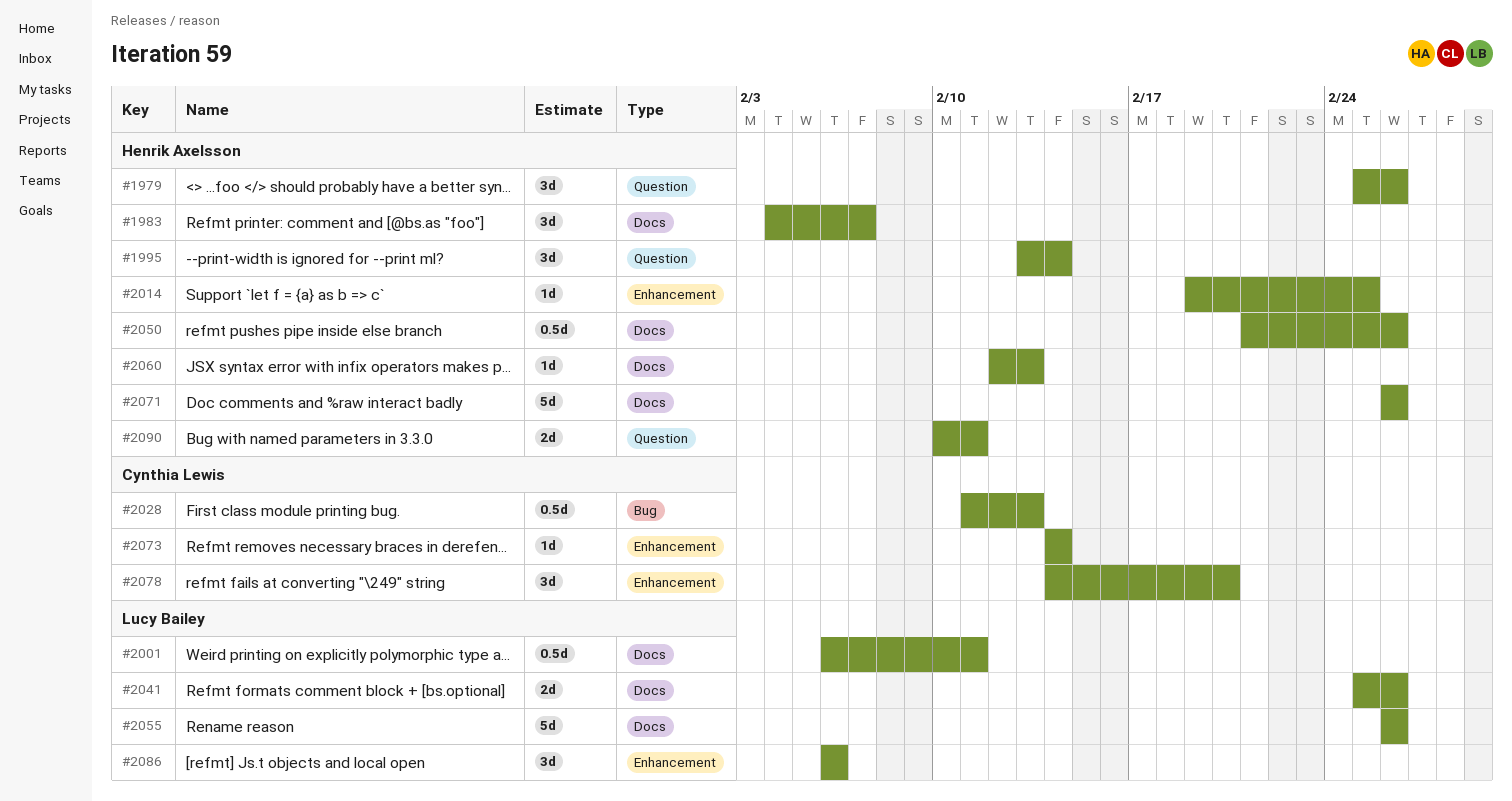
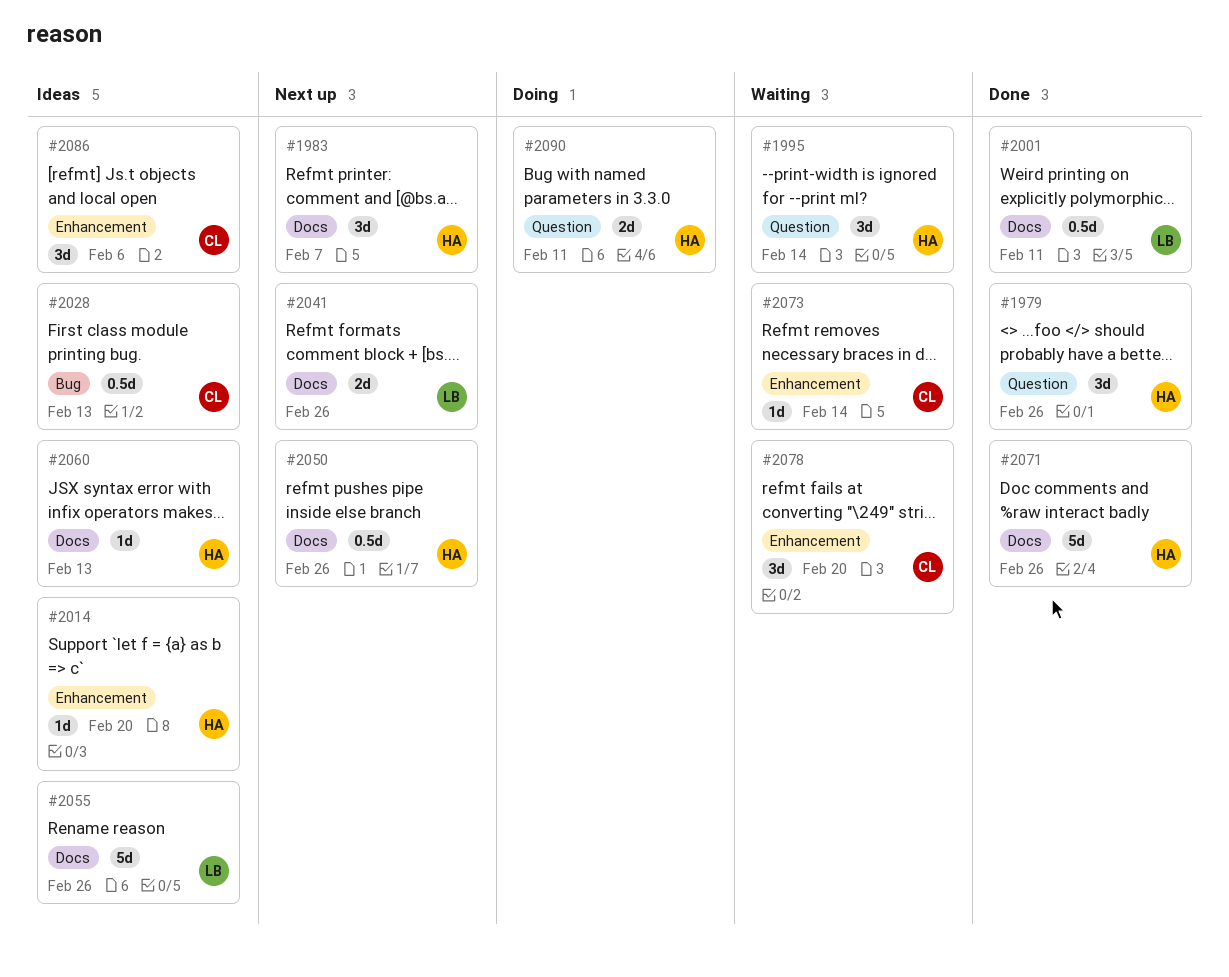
#2014, due: Feb 25 -> Feb 20
#2086, owner: Lucy Bailey -> Cynthia Lewis

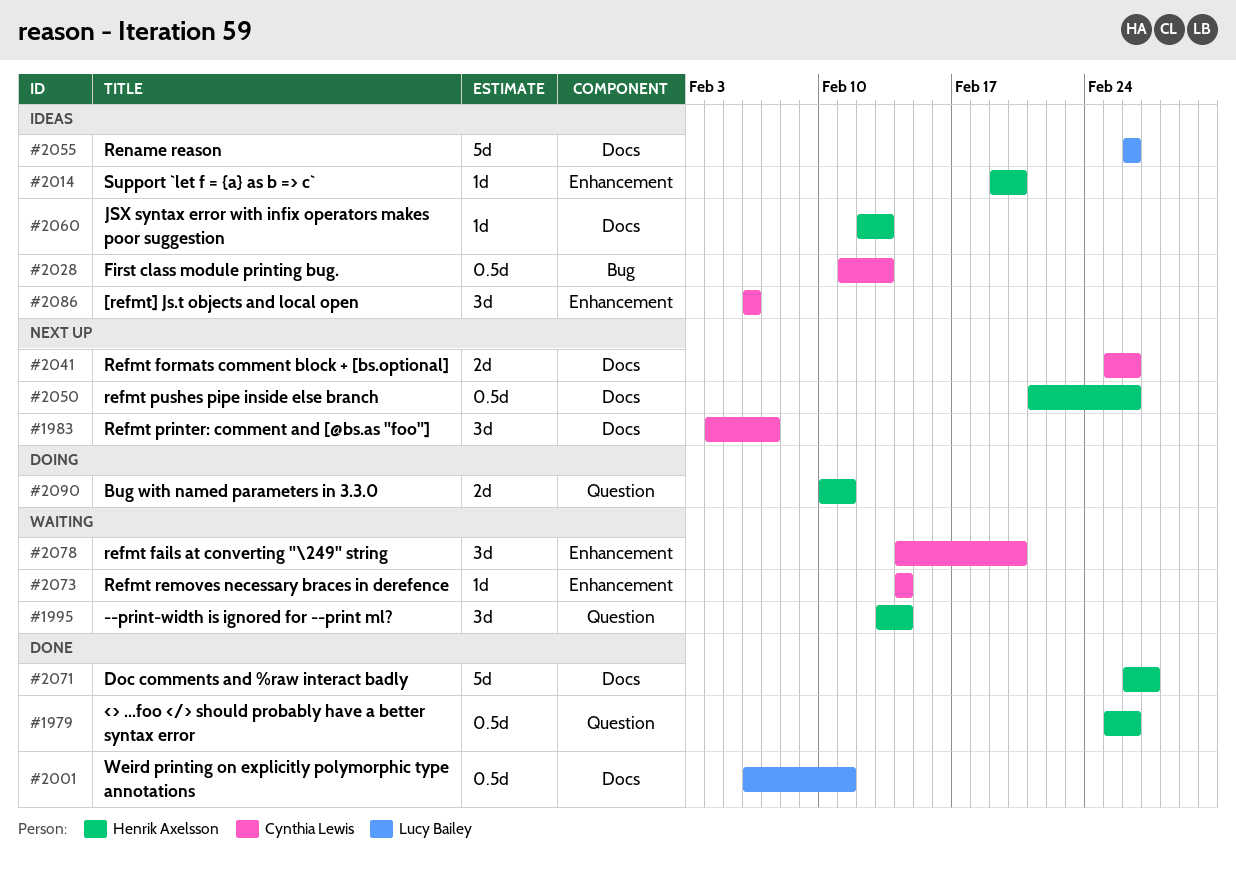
#1979, estimate: 3d -> 0.5d
#1983, owner: Henrik Axelsson -> Cynthia Lewis
#2041, owner: Lucy Bailey -> Cynthia Lewis
#2071, due: Feb 26 -> Feb 27

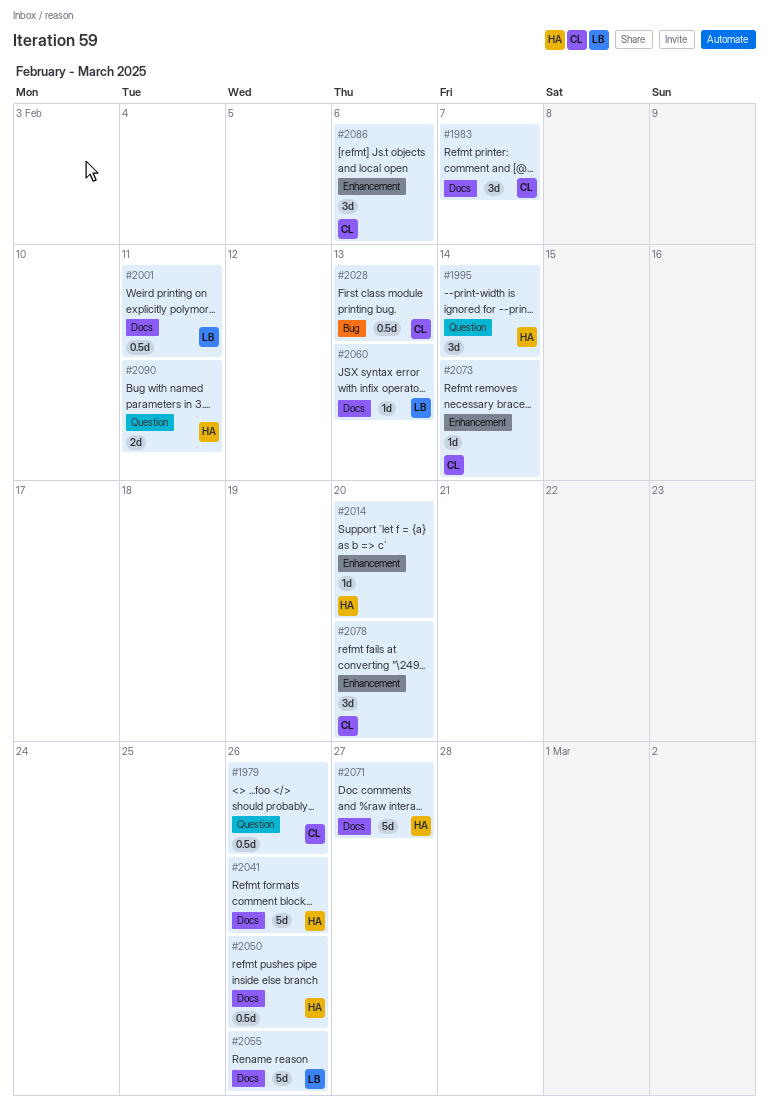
#1979, owner: Henrik Axelsson -> Cynthia Lewis
#2041, owner: Cynthia Lewis -> Henrik Axelsson
#2041, estimate: 2d -> 5d
#2060, owner: Henrik Axelsson -> Lucy Bailey

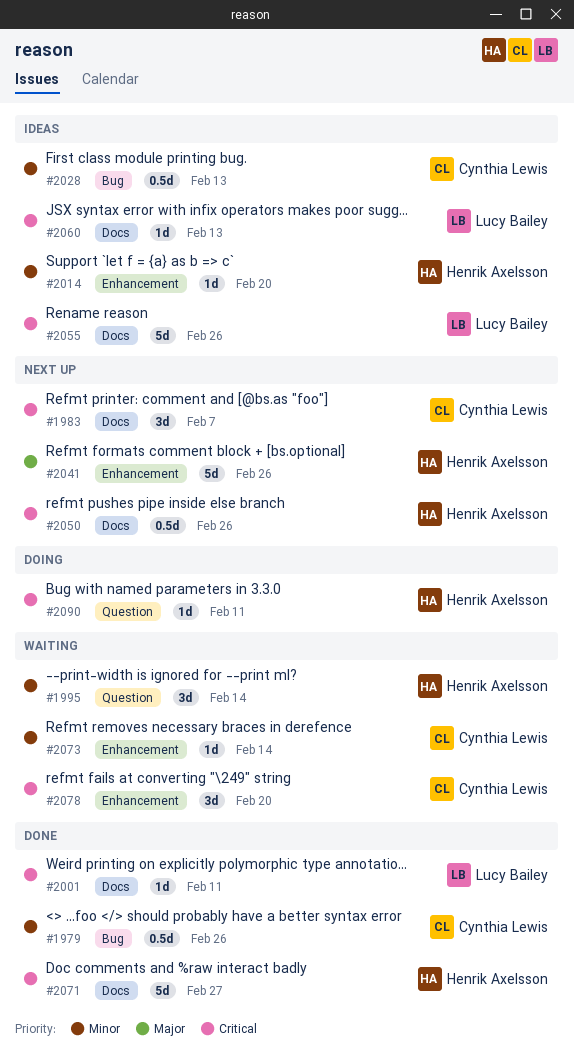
#1979, label: Question -> Bug
#2001, estimate: 0.5d -> 1d
#2041, label: Docs -> Enhancement
#2086: present -> none
#2090, estimate: 2d -> 1d

